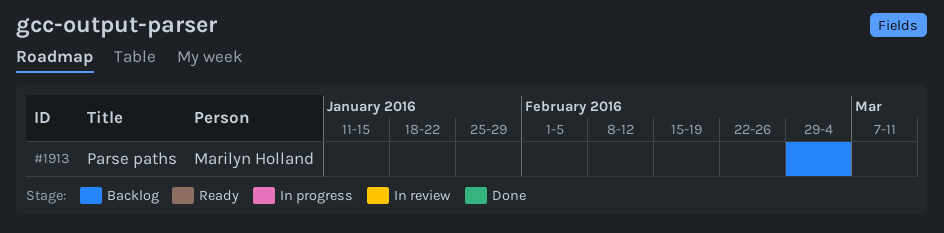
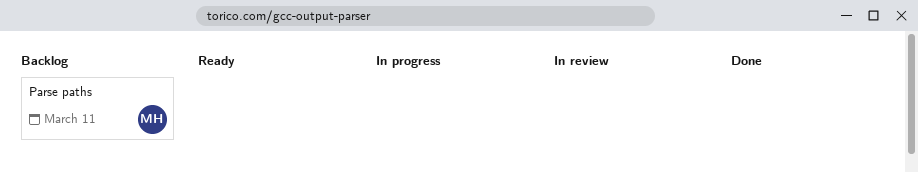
Parse paths, due: Mar 4 -> Mar 11

